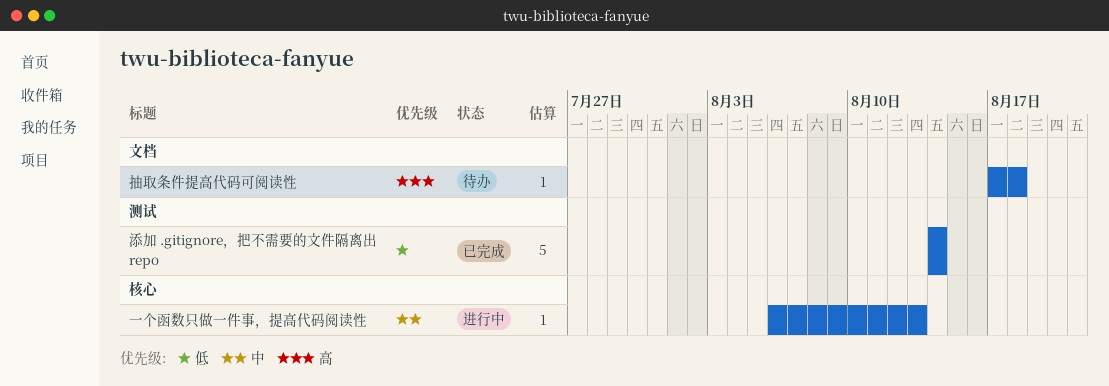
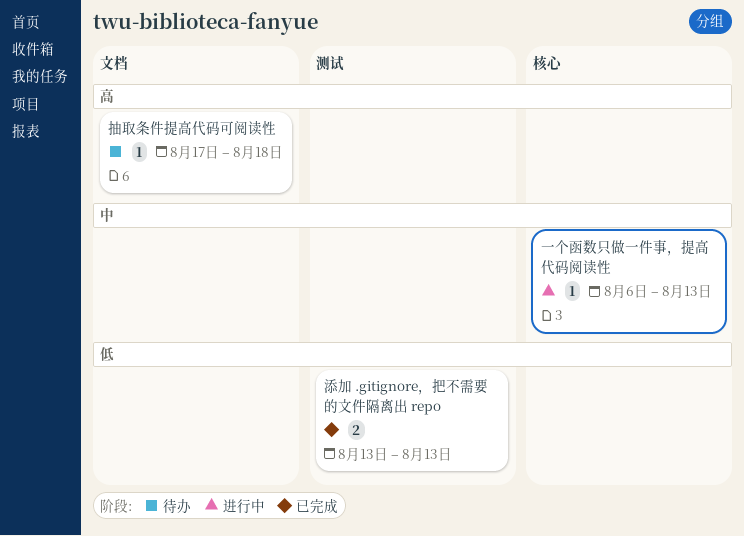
添加 .gitignore，把不需要的文件隔离出 repo, estimate: 5 -> 2
添加 .gitignore，把不需要的文件隔离出 repo, start: Aug 14 -> Aug 13
添加 .gitignore，把不需要的文件隔离出 repo, due: Aug 14 -> Aug 13

